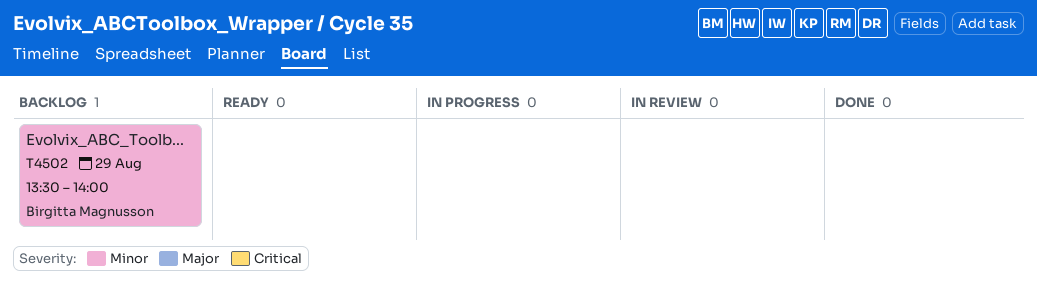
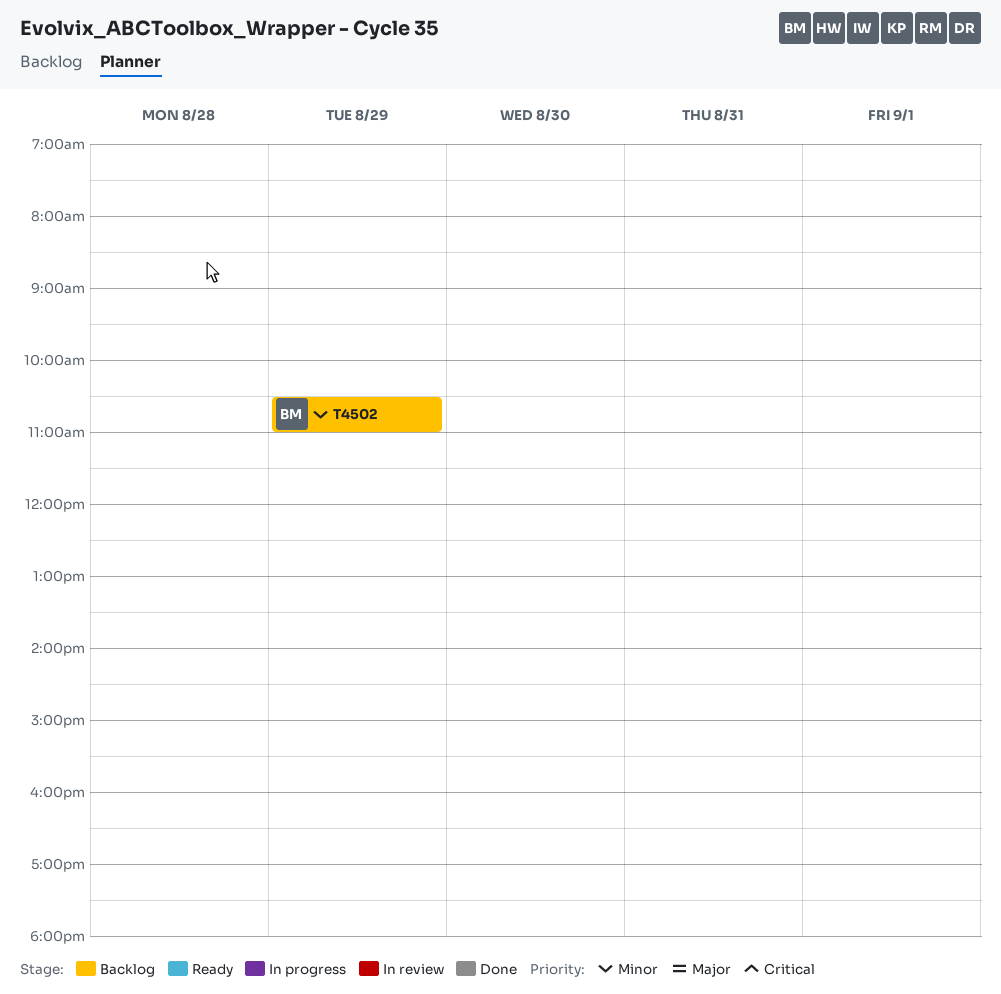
T4502, begins: 13:30 -> 10:30
T4502, ends: 14:00 -> 11:00

